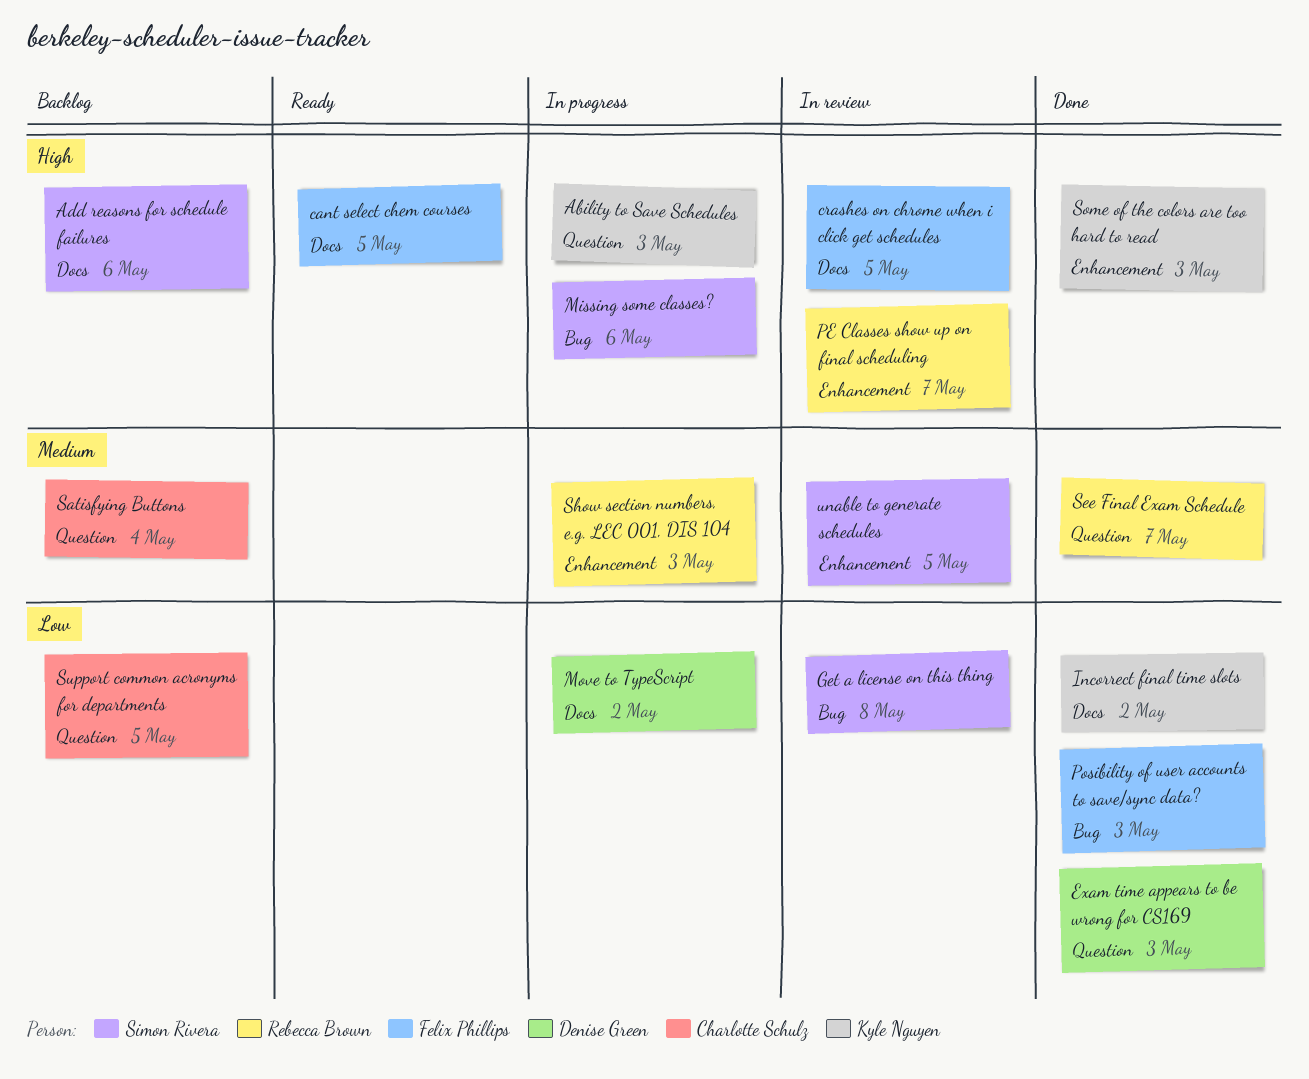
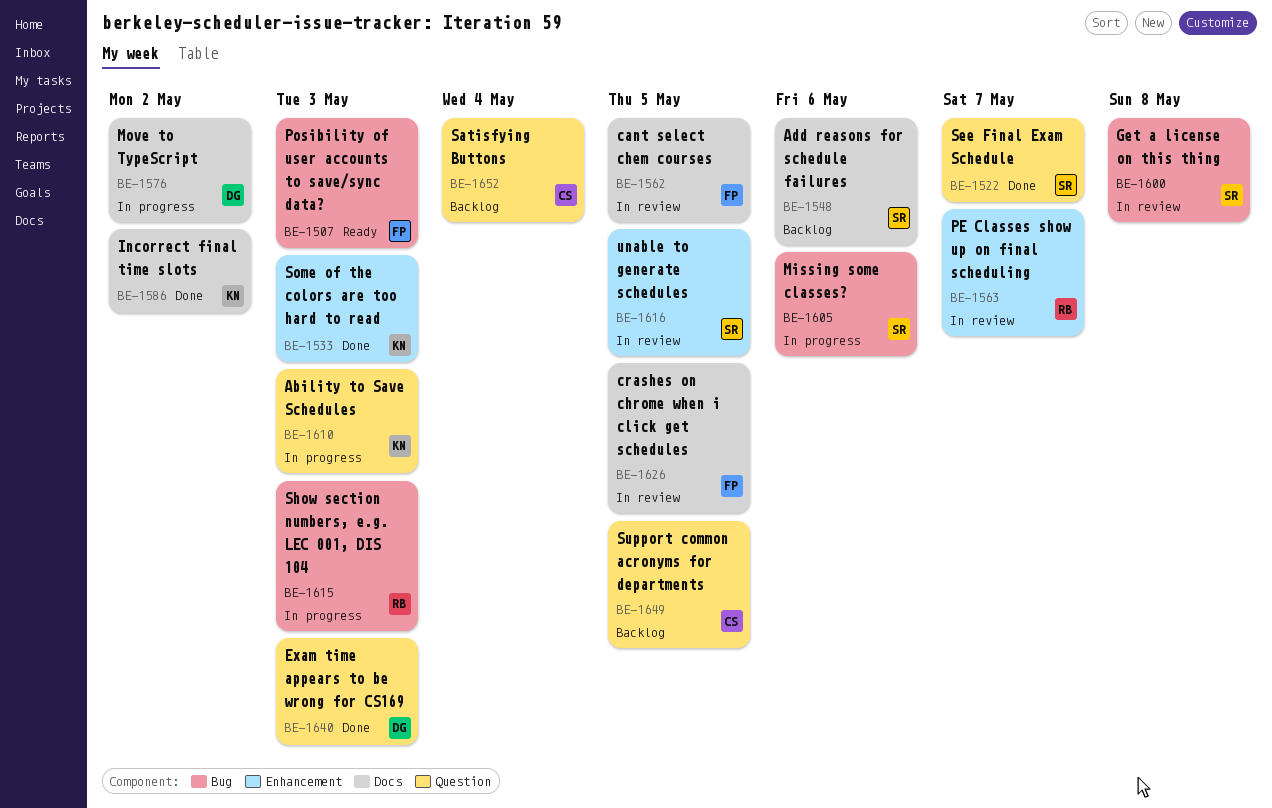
cant select chem courses, status: Ready -> In review
Posibility of user accounts to save/sync data?, status: Done -> Ready
See Final Exam Schedule, owner: Rebecca Brown -> Simon Rivera
Show section numbers, e.g. LEC 001, DIS 104, label: Enhancement -> Bug

